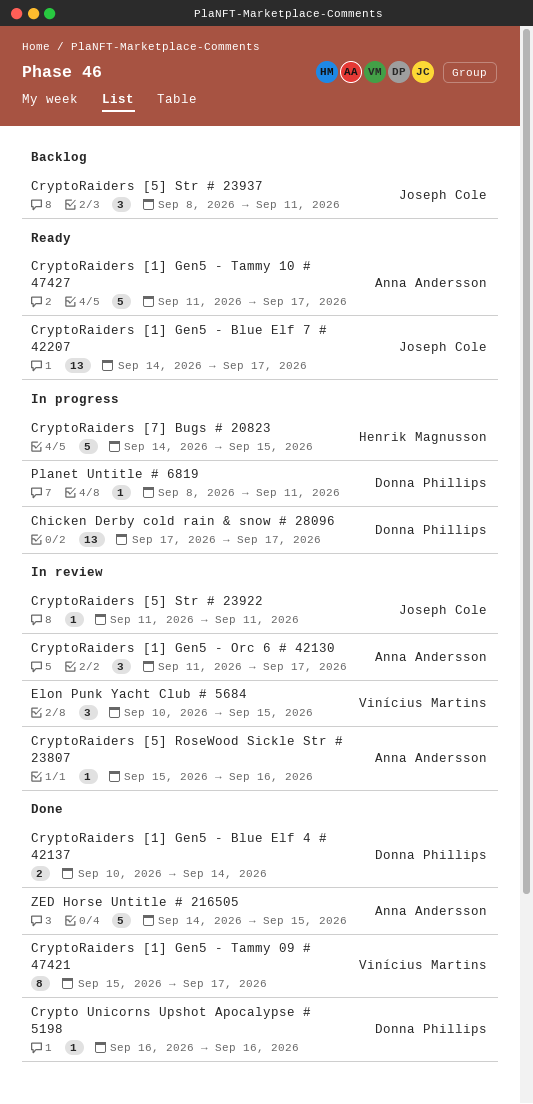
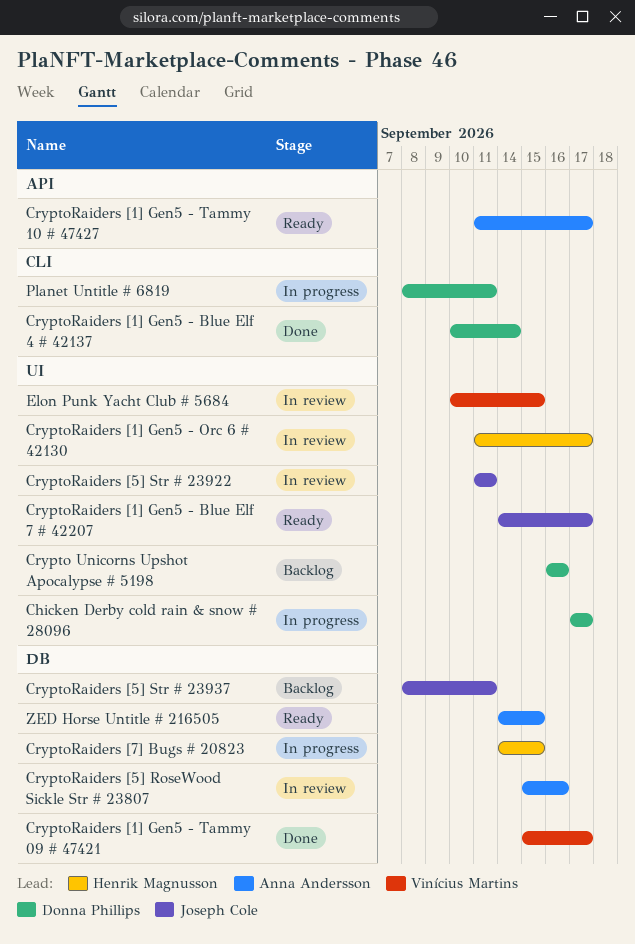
Crypto Unicorns Upshot Apocalypse # 5198, status: Done -> Backlog
CryptoRaiders [1] Gen5 - Orc 6 # 42130, owner: Anna Andersson -> Henrik Magnusson
ZED Horse Untitle # 216505, status: Done -> Ready

